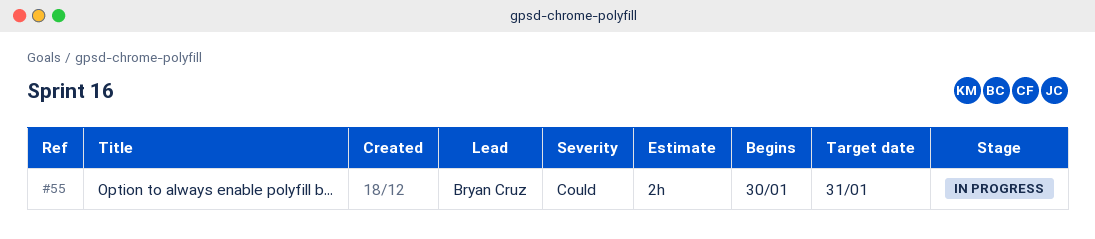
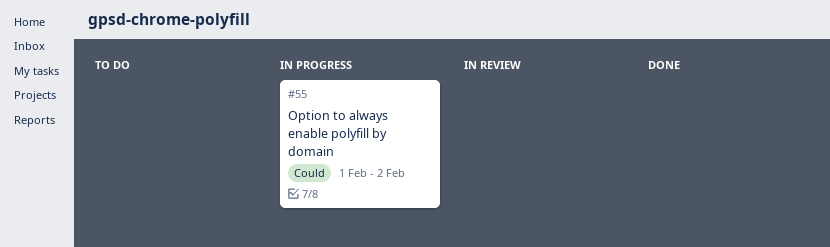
#55, start: Jan 30 -> Feb 1
#55, due: Jan 31 -> Feb 2

